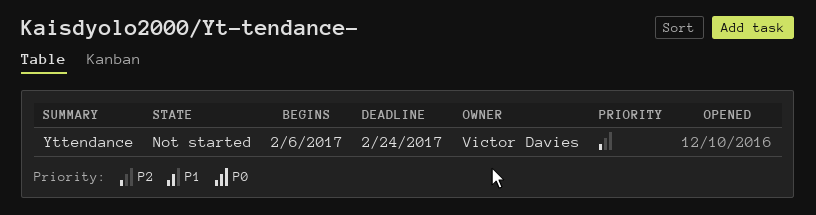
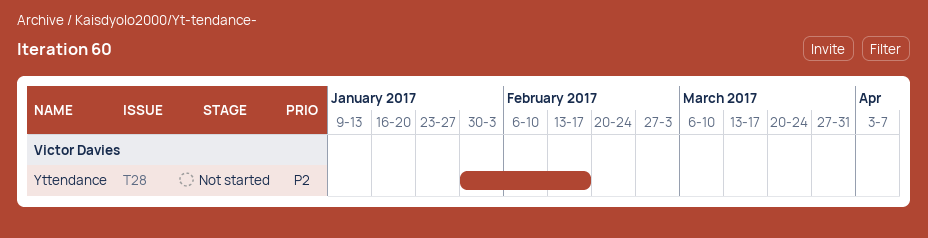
Yttendance, start: Feb 6 -> Jan 30
Yttendance, due: Feb 24 -> Feb 17

